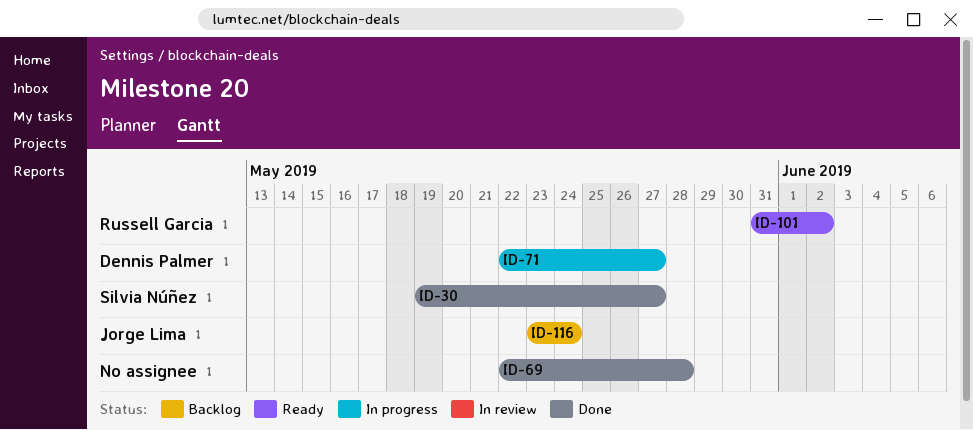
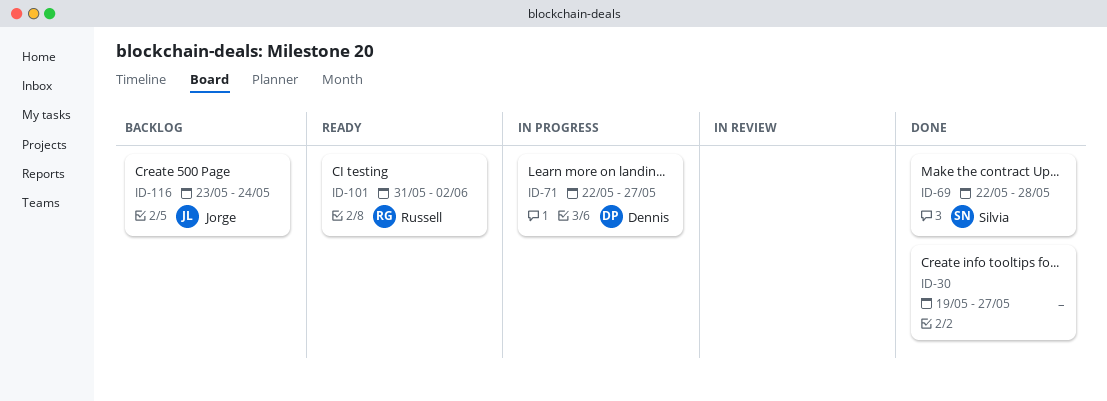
ID-30, owner: Silvia Núñez -> none
ID-69, owner: none -> Silvia Núñez

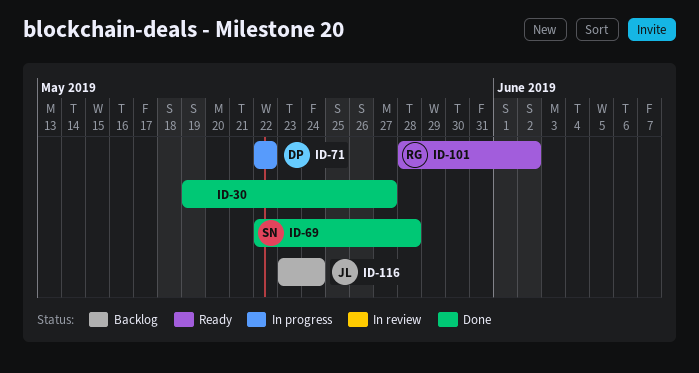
ID-71, due: May 27 -> May 22
ID-101, start: May 31 -> May 28

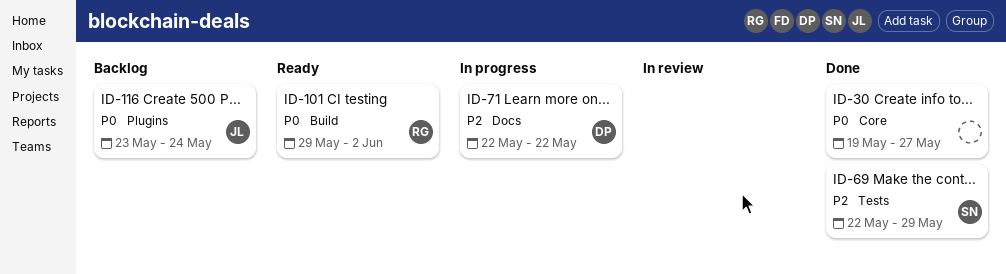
ID-69, due: May 28 -> May 29
ID-101, start: May 28 -> May 29

